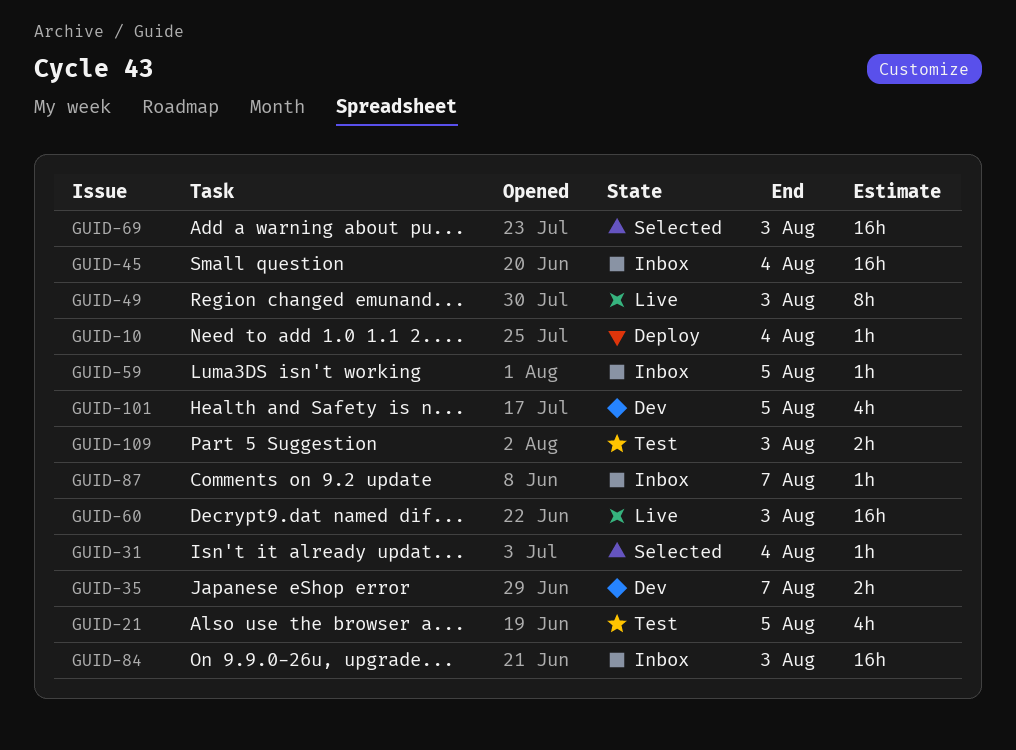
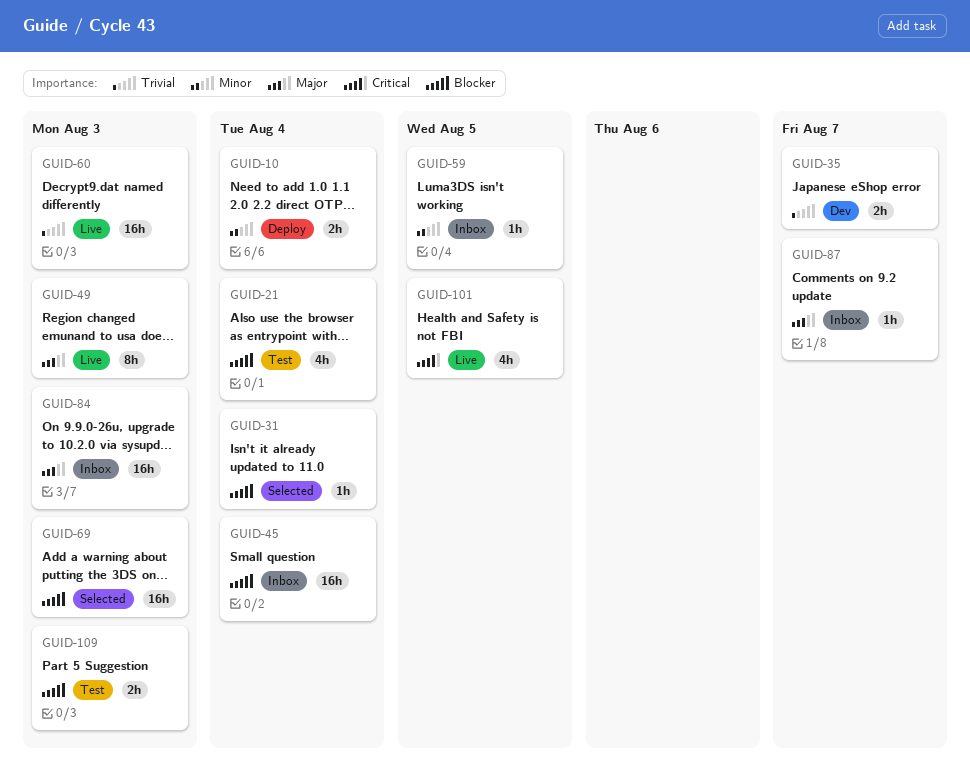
GUID-10, estimate: 1h -> 2h
GUID-21, due: Aug 5 -> Aug 4
GUID-101, status: Dev -> Live

